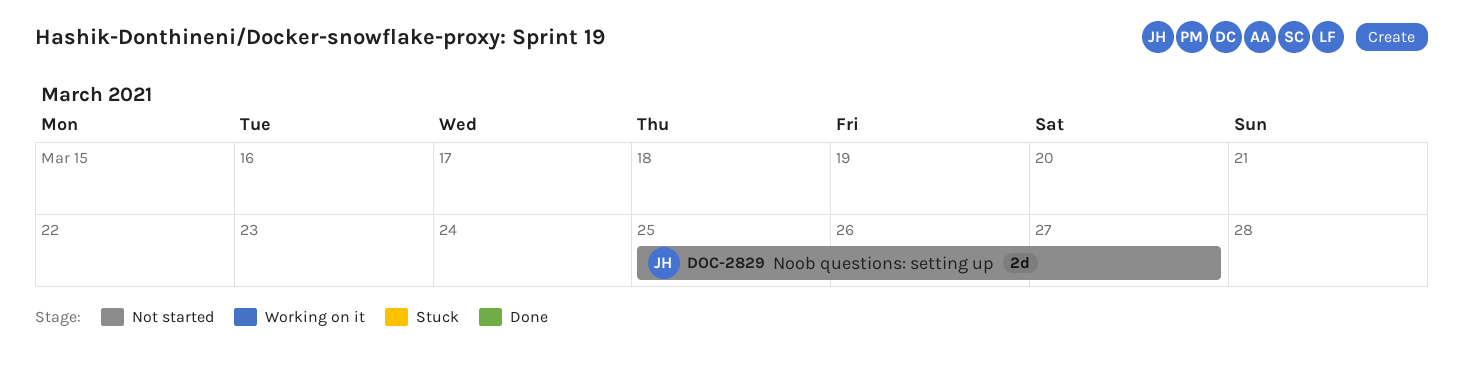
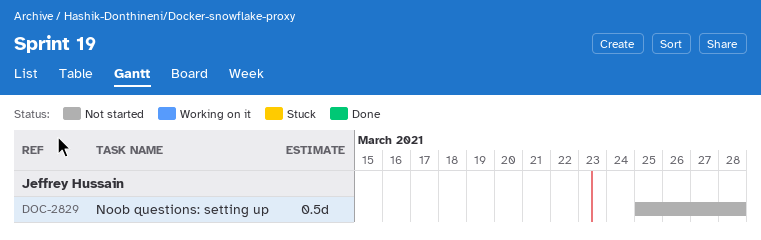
DOC-2829, estimate: 2d -> 0.5d
DOC-2829, due: Mar 27 -> Mar 28

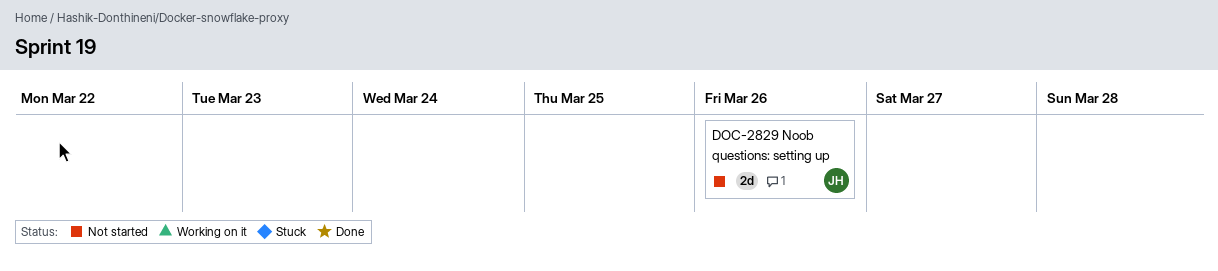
DOC-2829, estimate: 0.5d -> 2d
DOC-2829, due: Mar 28 -> Mar 26

